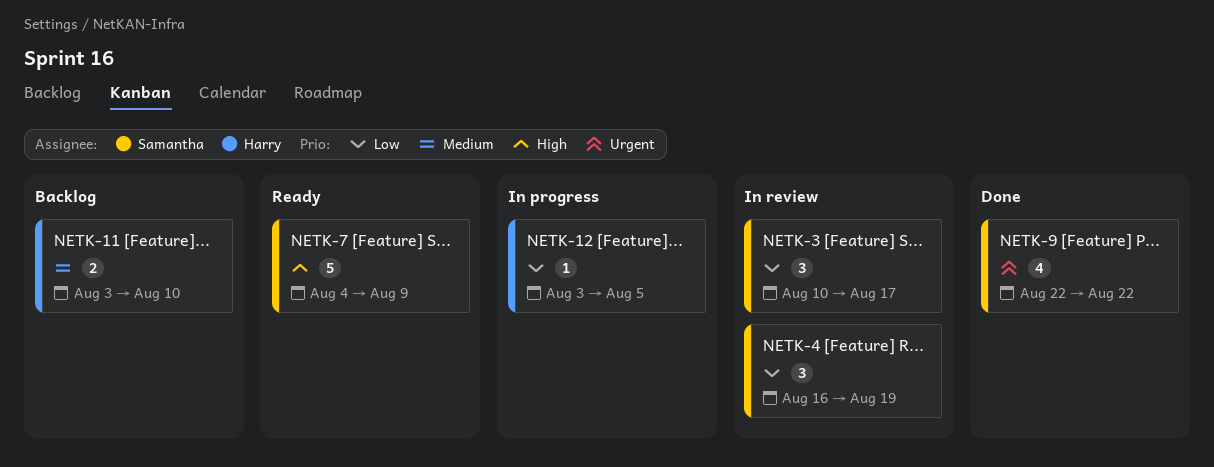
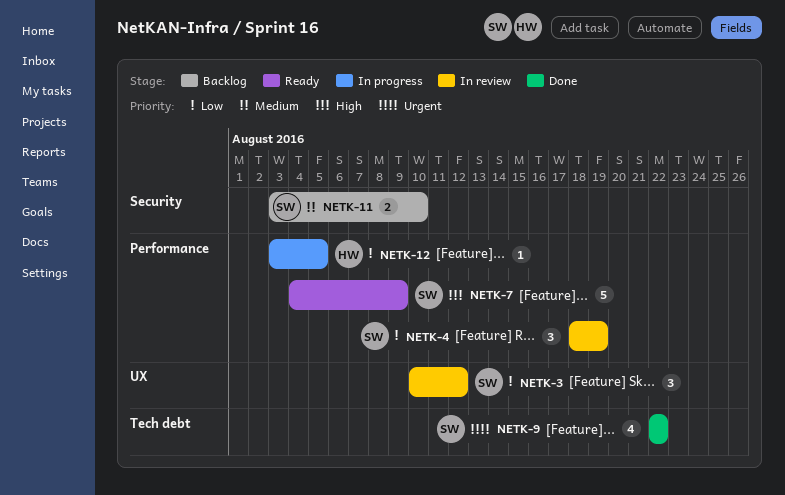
NETK-3, due: Aug 17 -> Aug 12
NETK-4, start: Aug 16 -> Aug 18
NETK-11, owner: Harry -> Samantha

